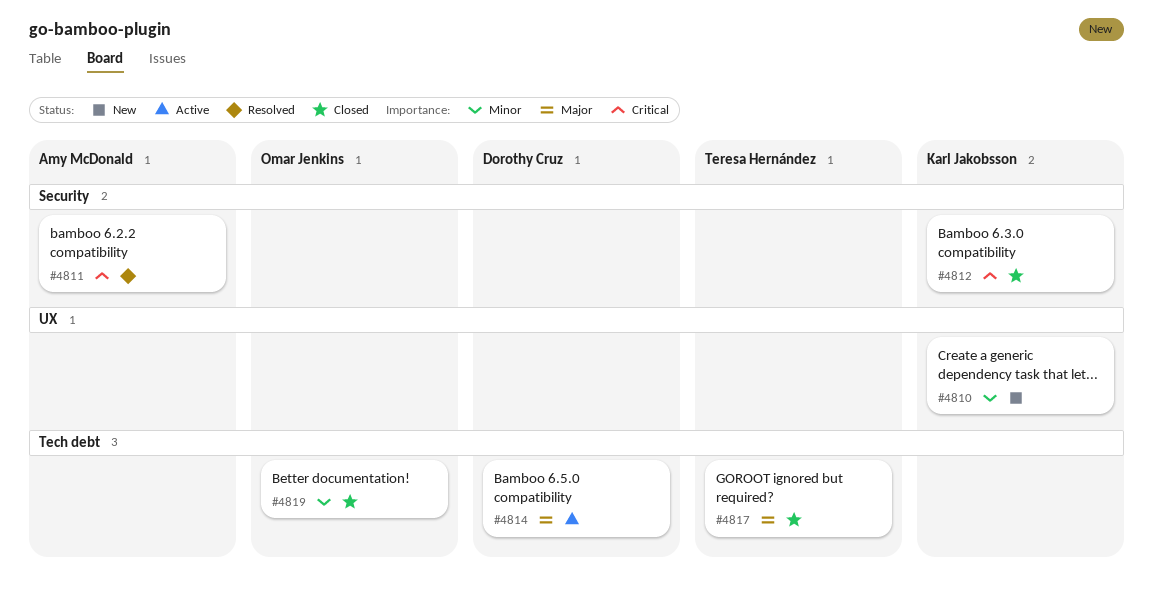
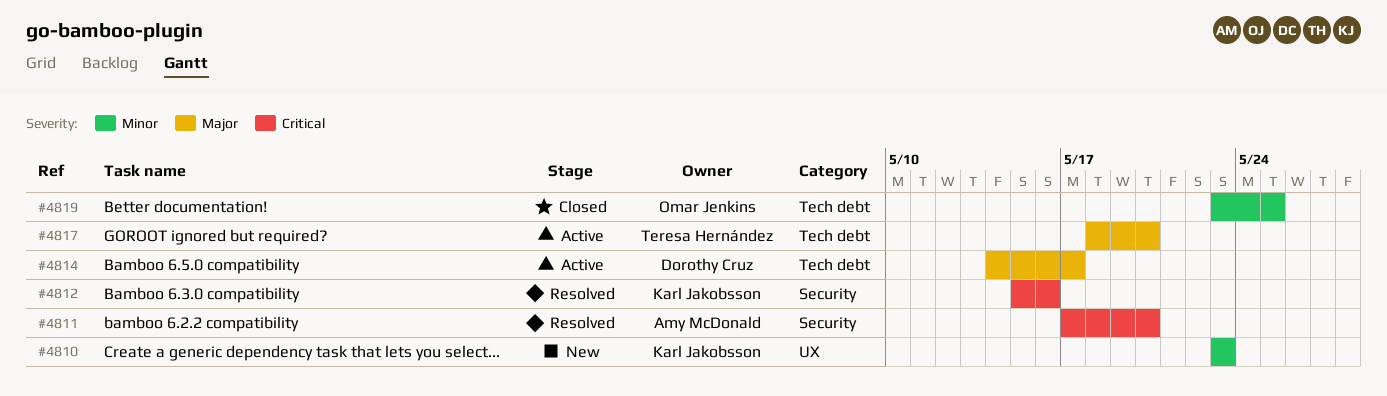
#4812, status: Closed -> Resolved
#4817, status: Closed -> Active

